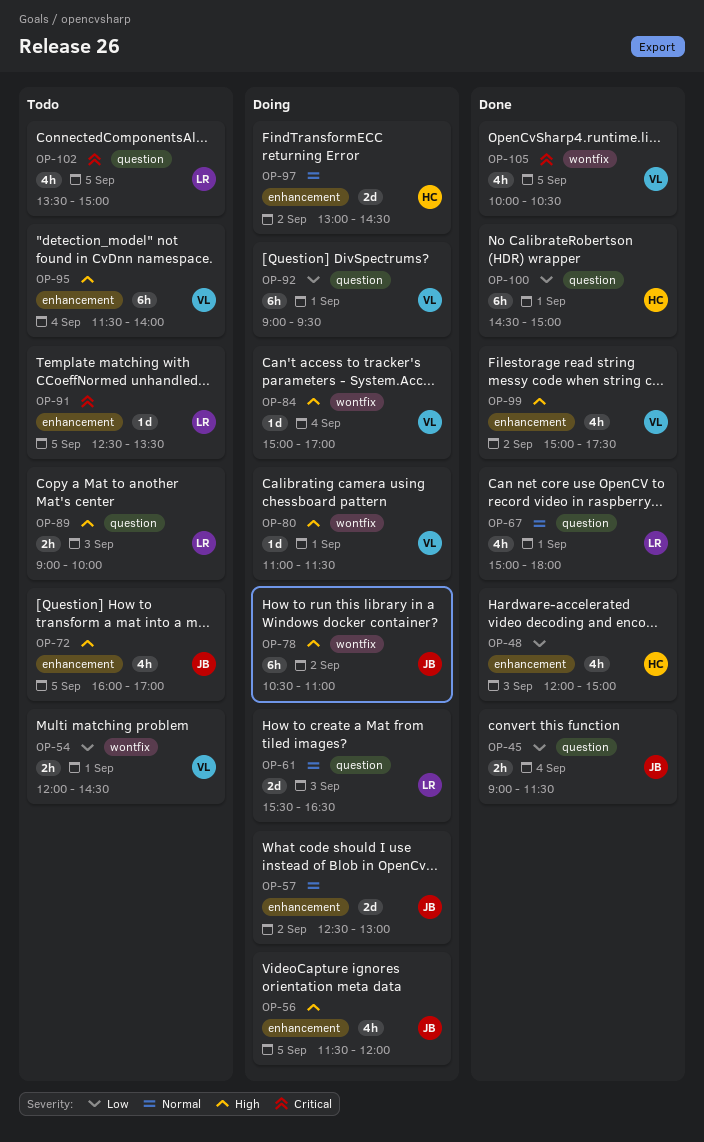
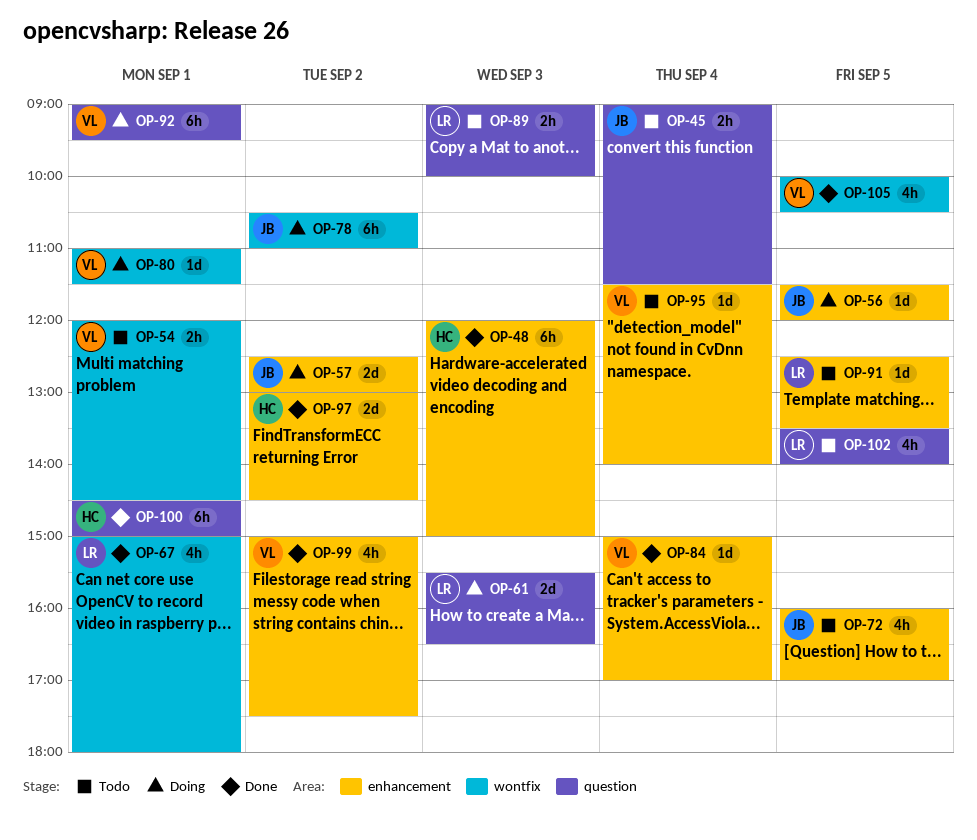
OP-45, status: Done -> Todo
OP-48, estimate: 4h -> 6h
OP-56, estimate: 4h -> 1d
OP-67, label: question -> wontfix
OP-84, status: Doing -> Done
OP-84, label: wontfix -> enhancement
OP-95, estimate: 6h -> 1d
OP-97, status: Doing -> Done
OP-102, ends: 15:00 -> 14:00

